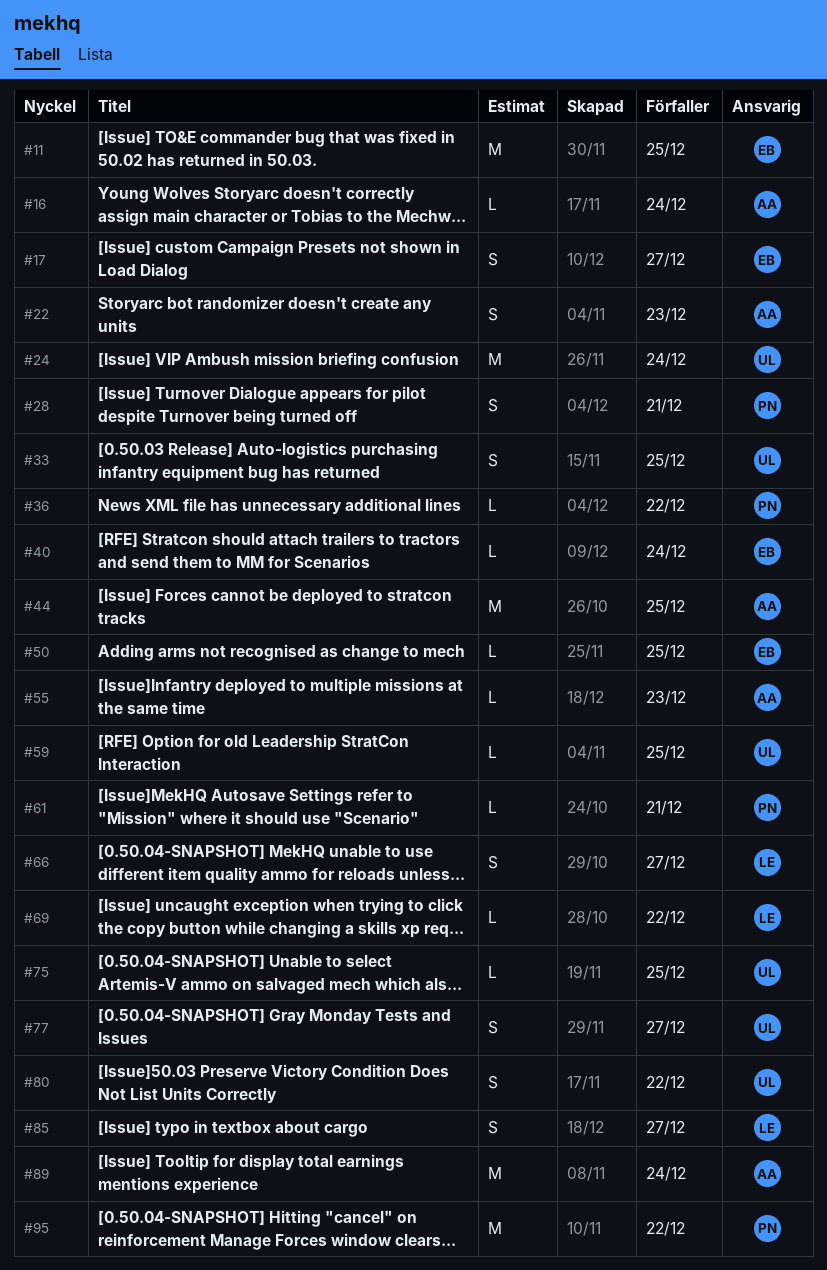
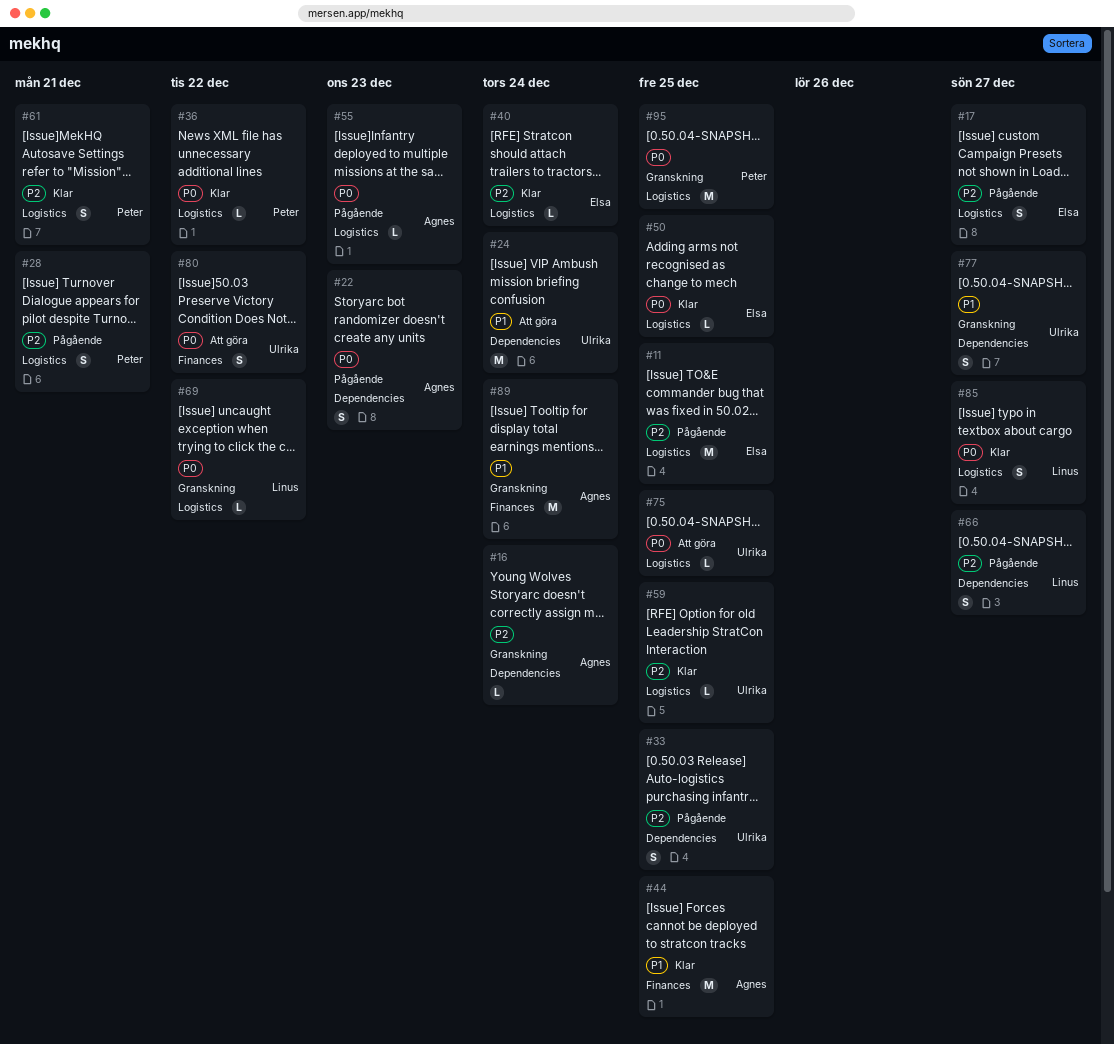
#61, estimate: L -> S
#95, due: Dec 22 -> Dec 25

